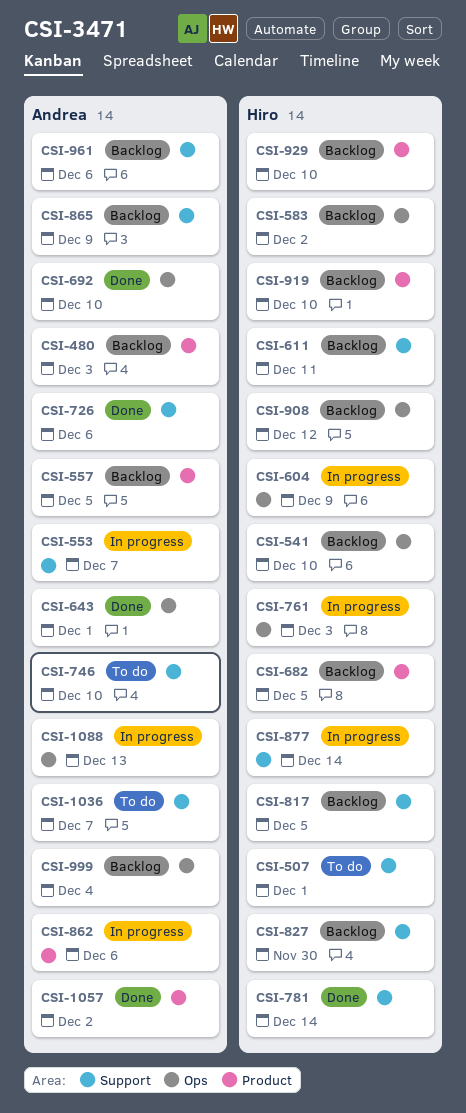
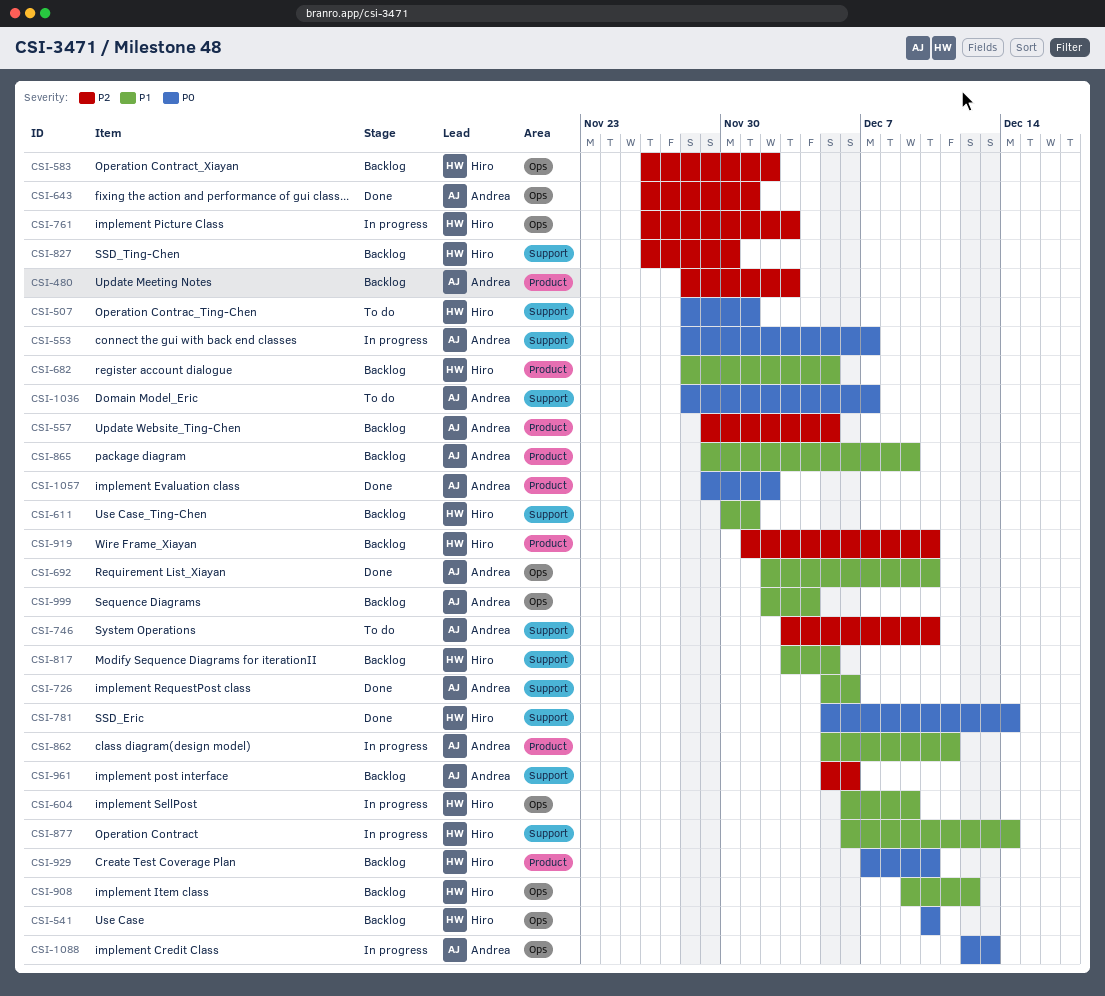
CSI-611, due: Dec 11 -> Dec 1
CSI-862, due: Dec 6 -> Dec 11
CSI-865, label: Support -> Product

